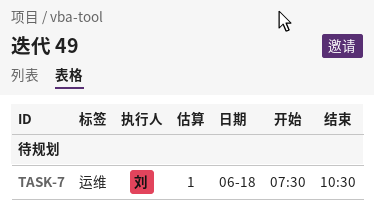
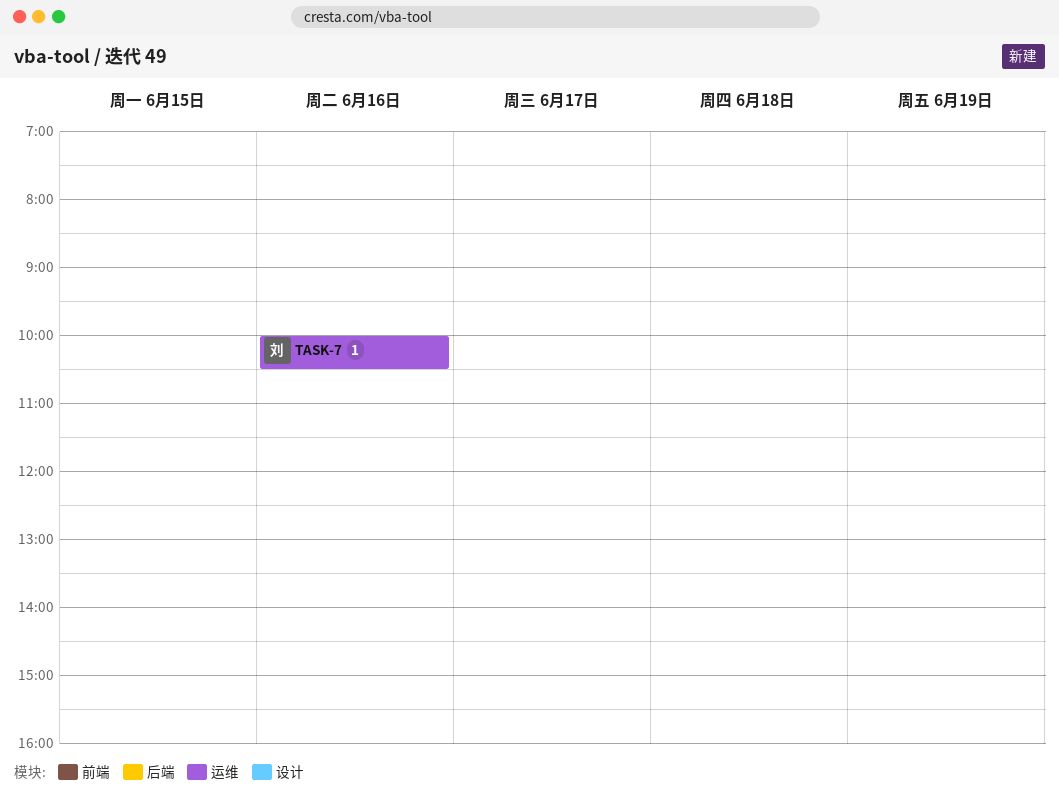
TASK-7, day: Jun 18 -> Jun 16
TASK-7, begins: 07:30 -> 10:00

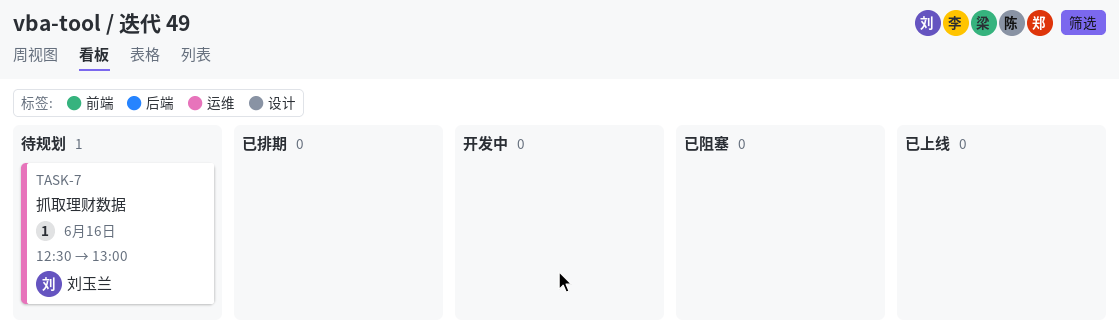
TASK-7, begins: 10:00 -> 12:30
TASK-7, ends: 10:30 -> 13:00

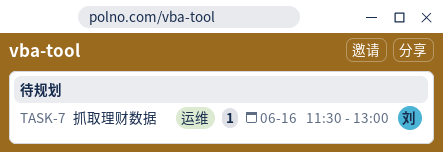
TASK-7, begins: 12:30 -> 11:30

